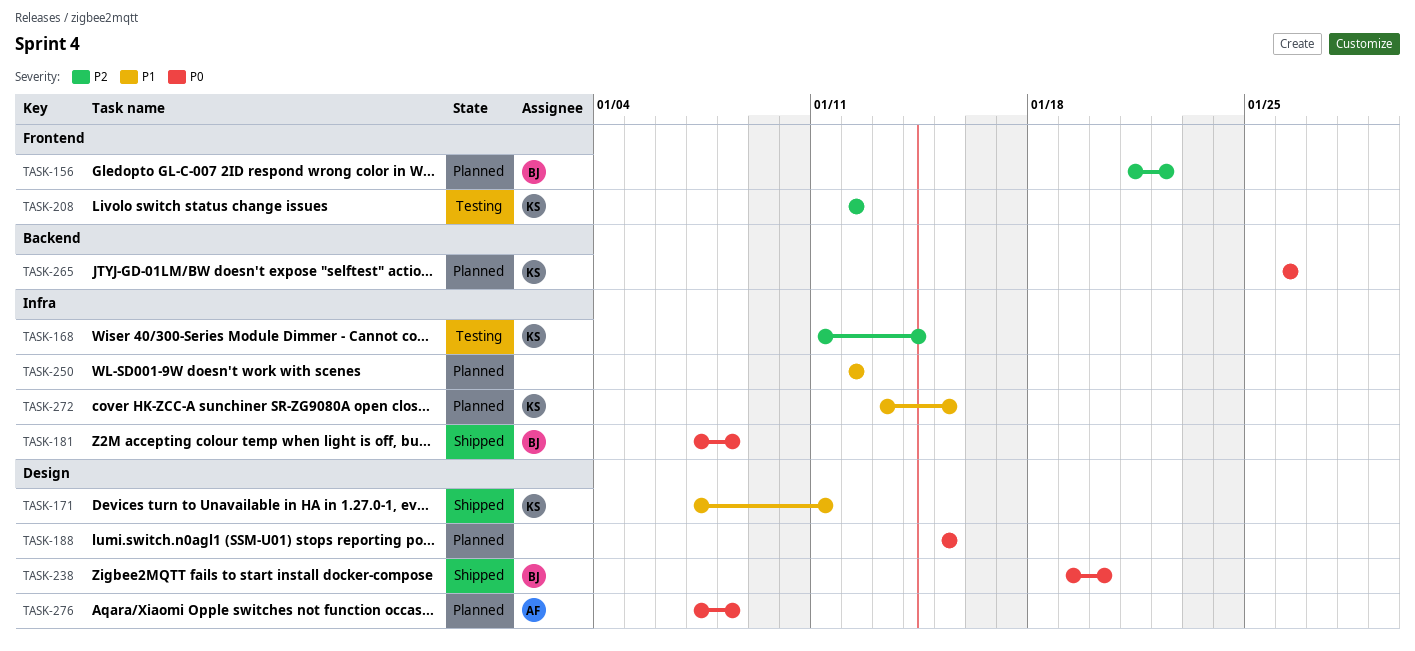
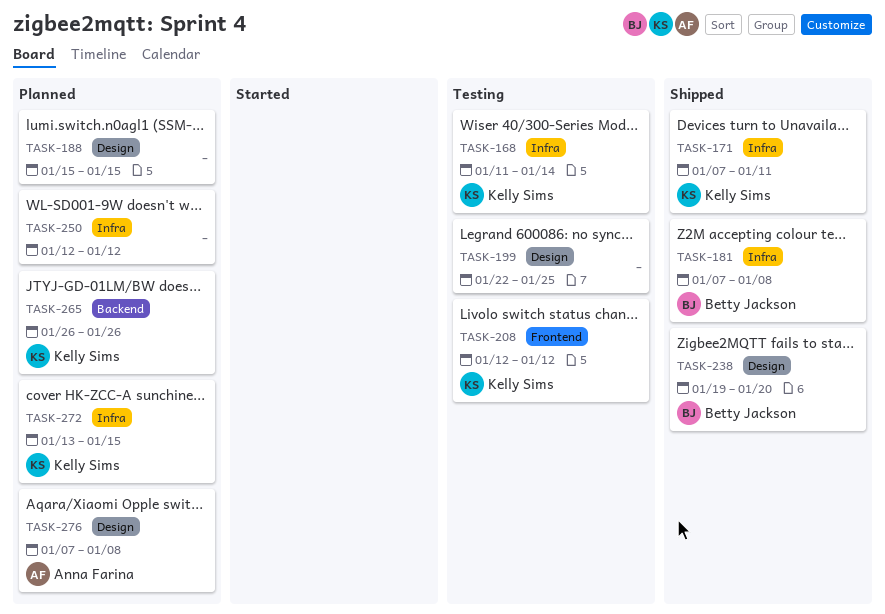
TASK-156: present -> none
TASK-171, label: Design -> Infra
TASK-199: none -> present

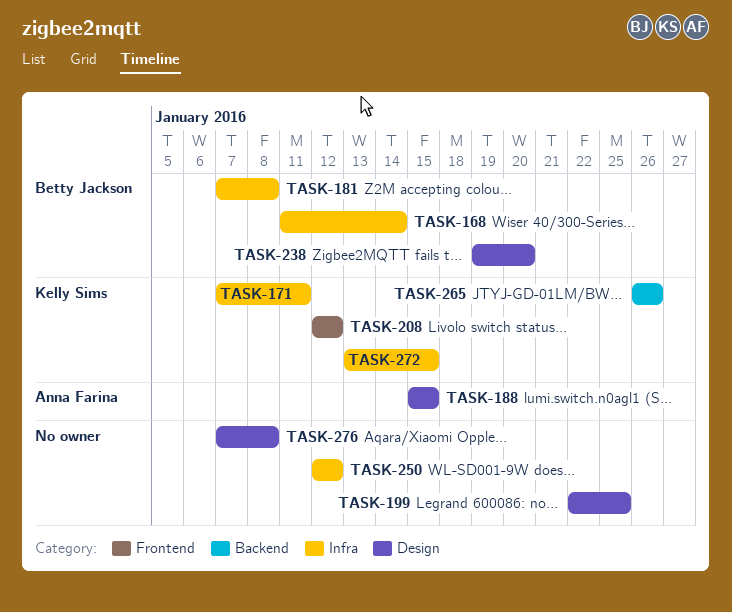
TASK-168, owner: Kelly Sims -> Betty Jackson
TASK-188, owner: none -> Anna Farina
TASK-276, owner: Anna Farina -> none

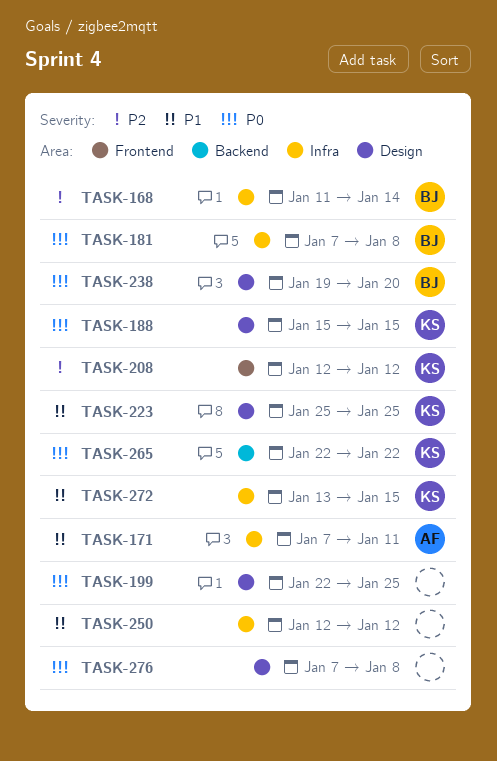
TASK-171, owner: Kelly Sims -> Anna Farina
TASK-188, owner: Anna Farina -> Kelly Sims
TASK-223: none -> present
TASK-265, start: Jan 26 -> Jan 22
TASK-265, due: Jan 26 -> Jan 22

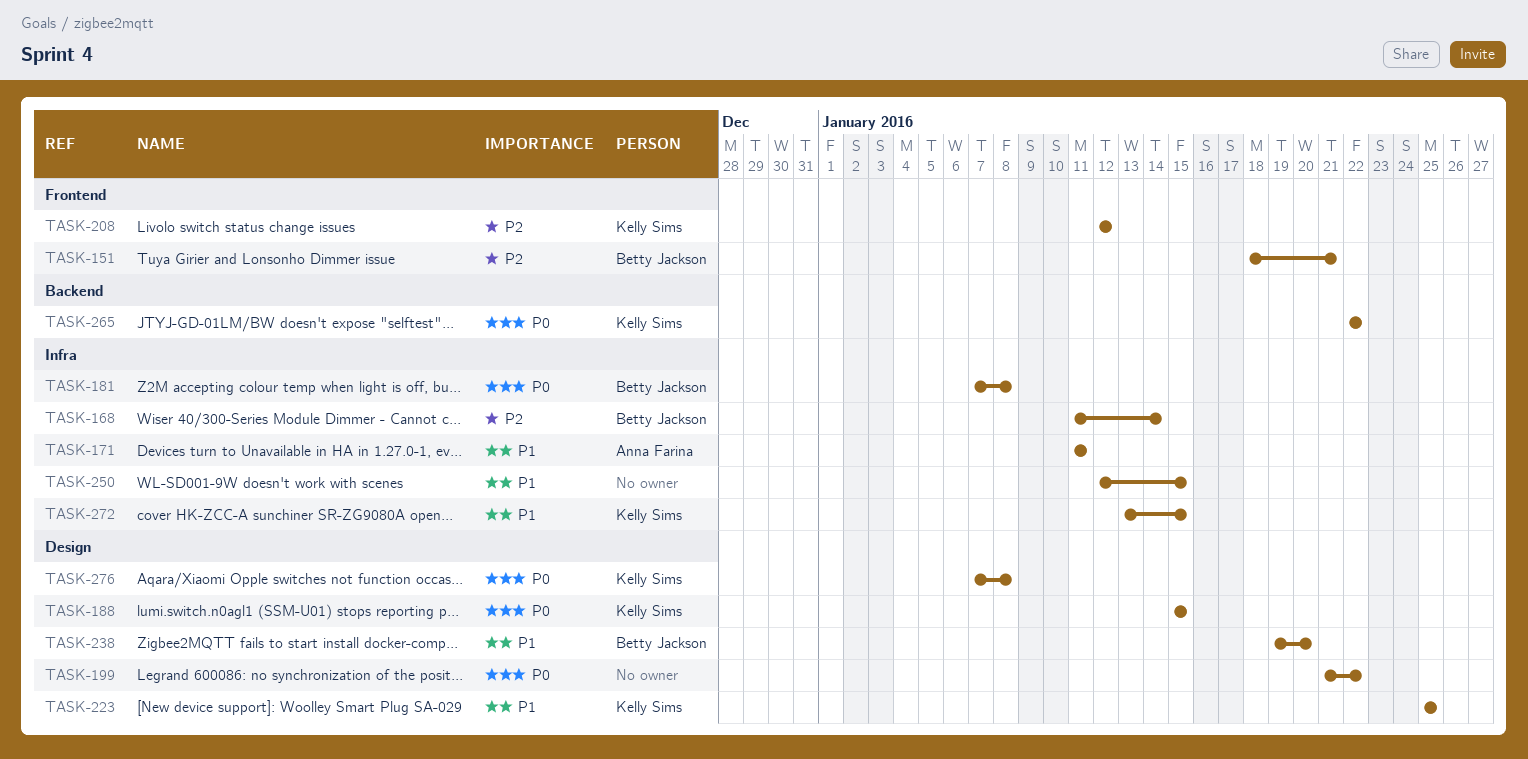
TASK-151: none -> present
TASK-171, start: Jan 7 -> Jan 11
TASK-199, start: Jan 22 -> Jan 21
TASK-199, due: Jan 25 -> Jan 22
TASK-238, priority: P0 -> P1
TASK-250, due: Jan 12 -> Jan 15
TASK-276, owner: none -> Kelly Sims

